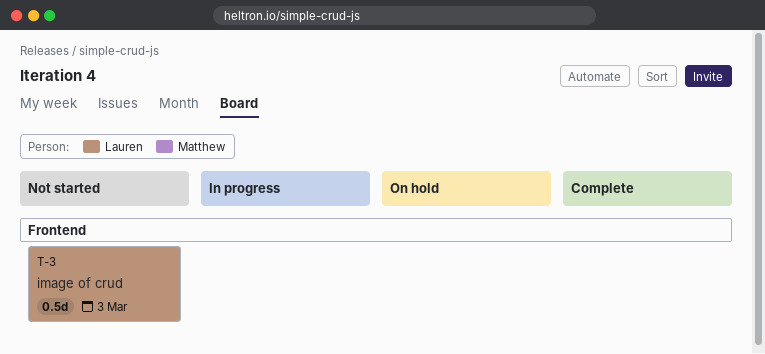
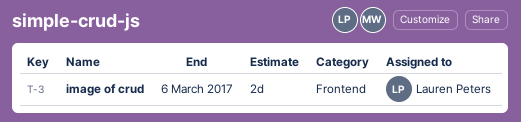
T-3, estimate: 0.5d -> 2d
T-3, due: Mar 3 -> Mar 6

